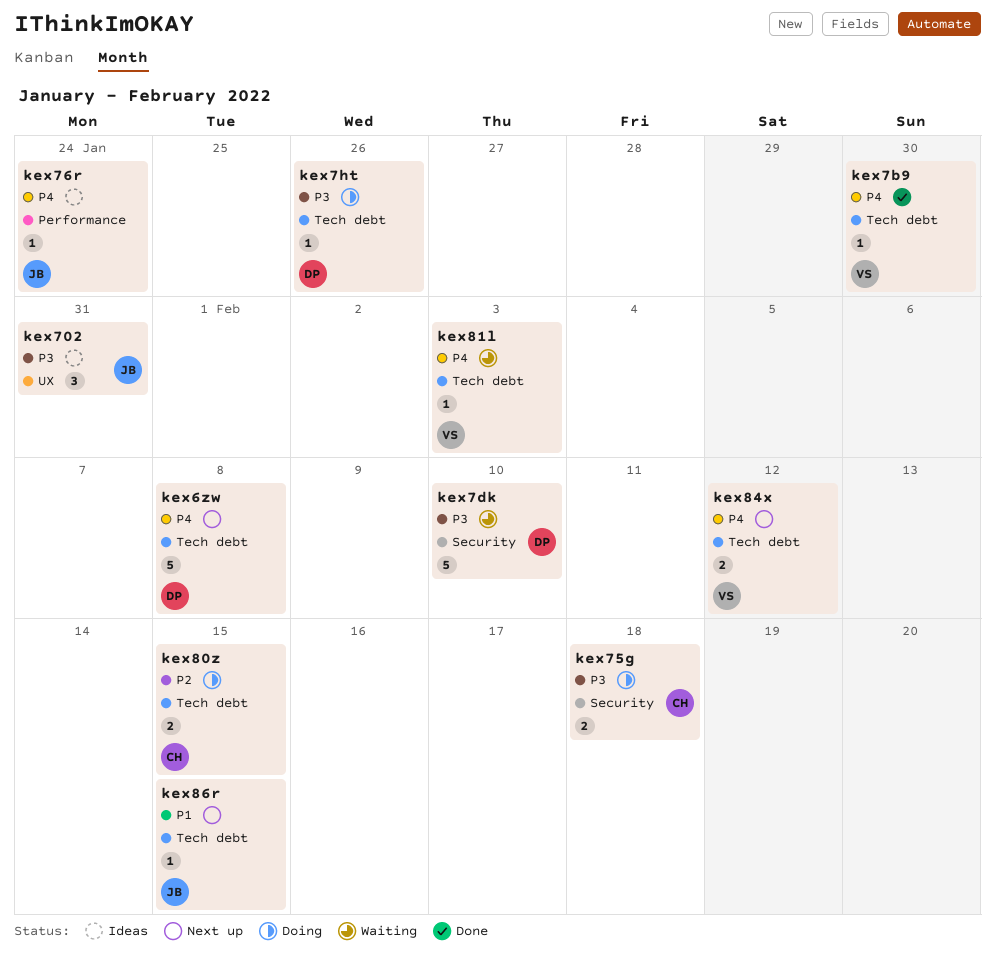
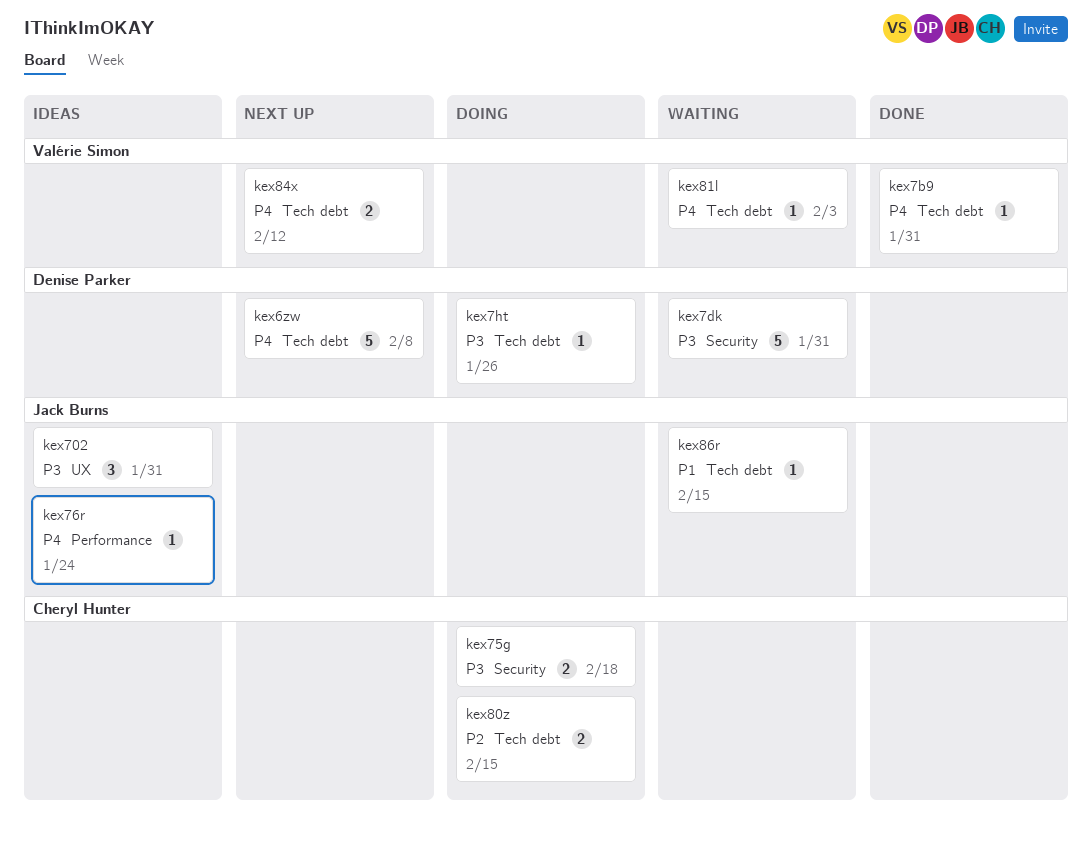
kex7b9, due: Jan 30 -> Jan 31
kex7dk, due: Feb 10 -> Jan 31
kex86r, status: Next up -> Waiting

